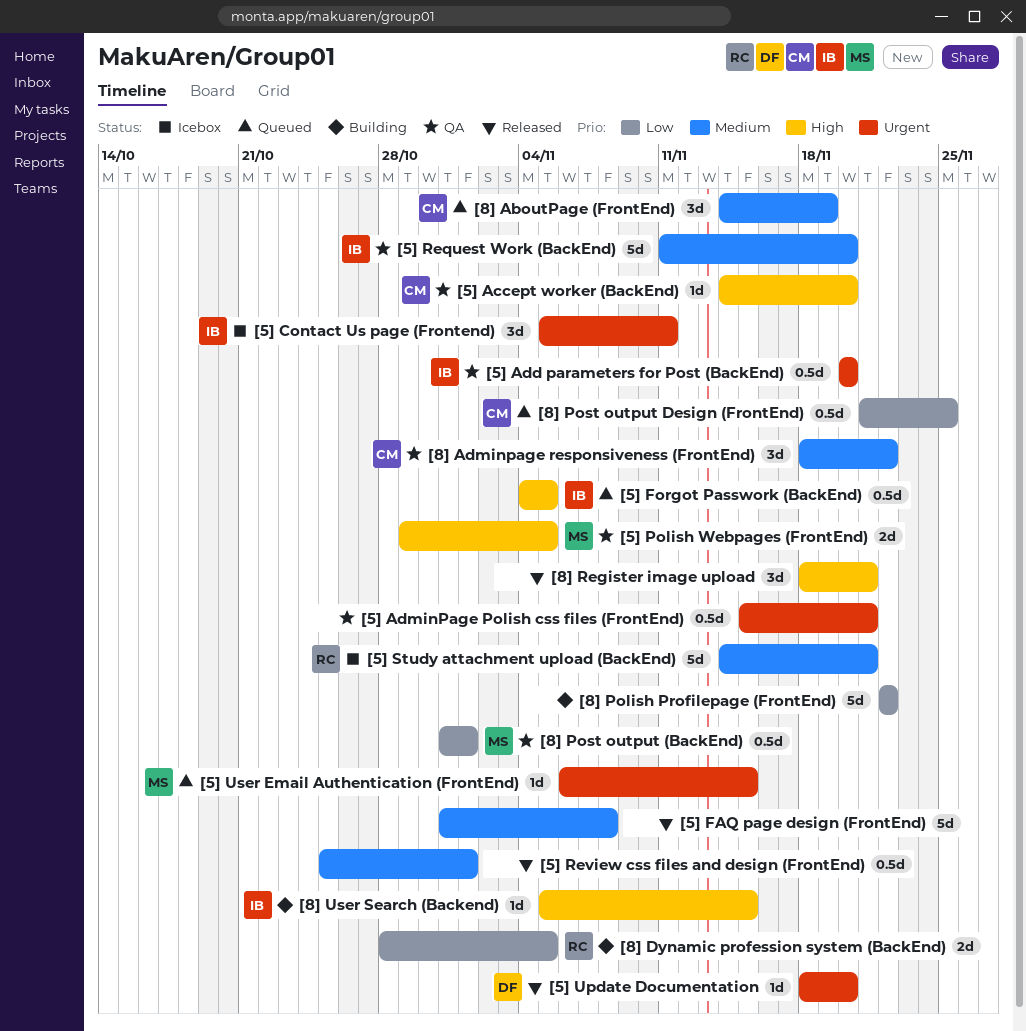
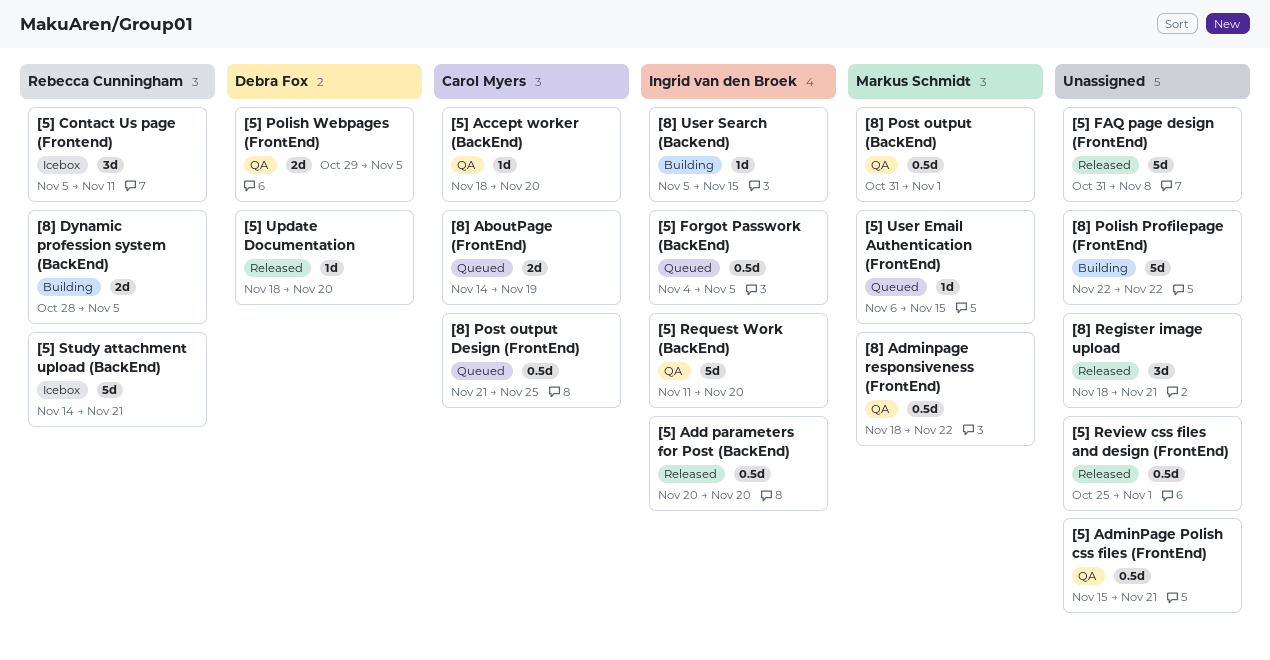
[5] Accept worker (BackEnd), start: Nov 14 -> Nov 18
[5] Add parameters for Post (BackEnd), status: QA -> Released
[5] Contact Us page (Frontend), owner: Ingrid van den Broek -> Rebecca Cunningham
[5] Polish Webpages (FrontEnd), owner: Markus Schmidt -> Debra Fox
[8] AboutPage (FrontEnd), estimate: 3d -> 2d
[8] Adminpage responsiveness (FrontEnd), owner: Carol Myers -> Markus Schmidt
[8] Adminpage responsiveness (FrontEnd), estimate: 3d -> 0.5d

